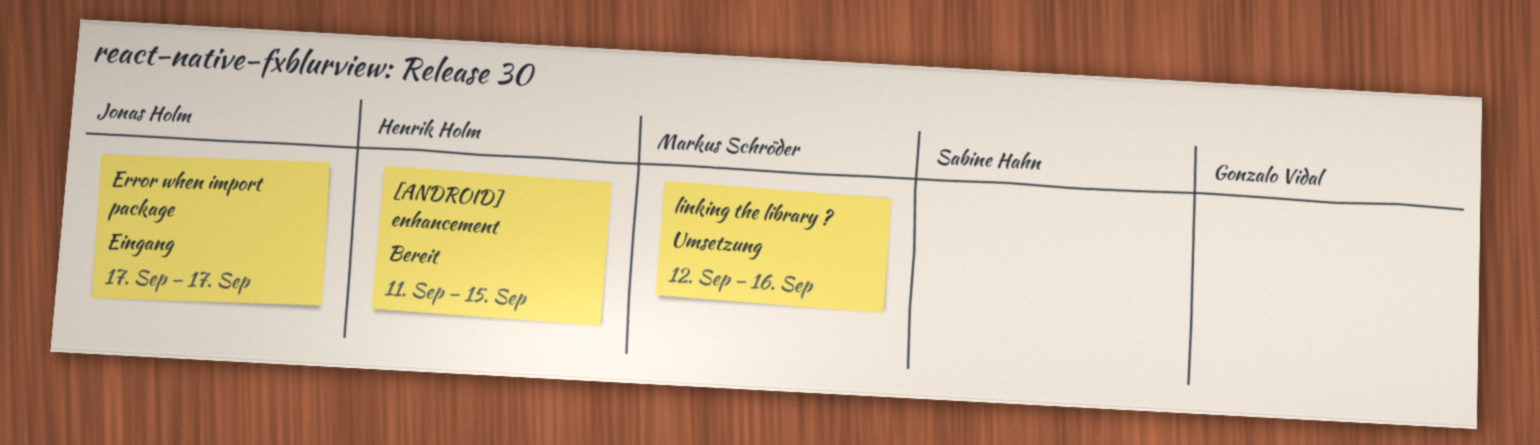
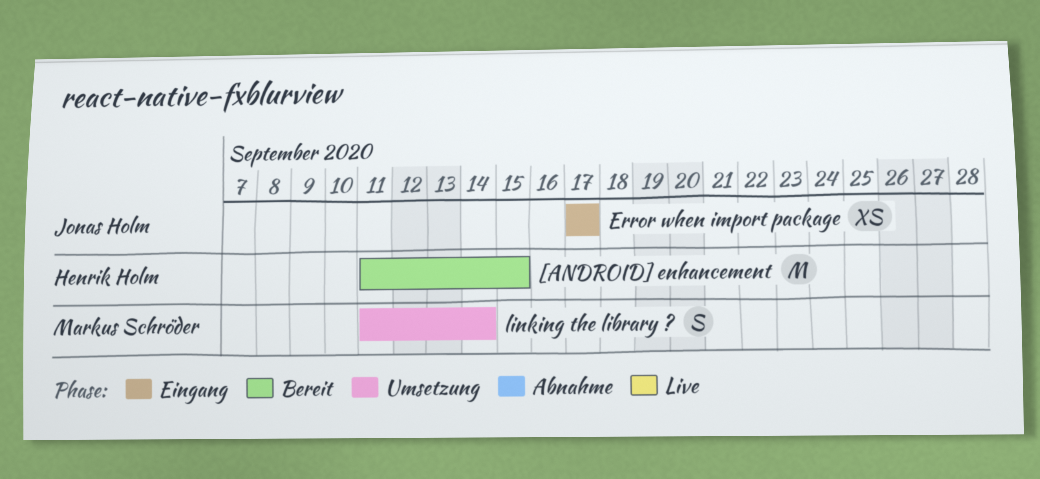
linking the library ?, start: Sep 12 -> Sep 11
linking the library ?, due: Sep 16 -> Sep 14

